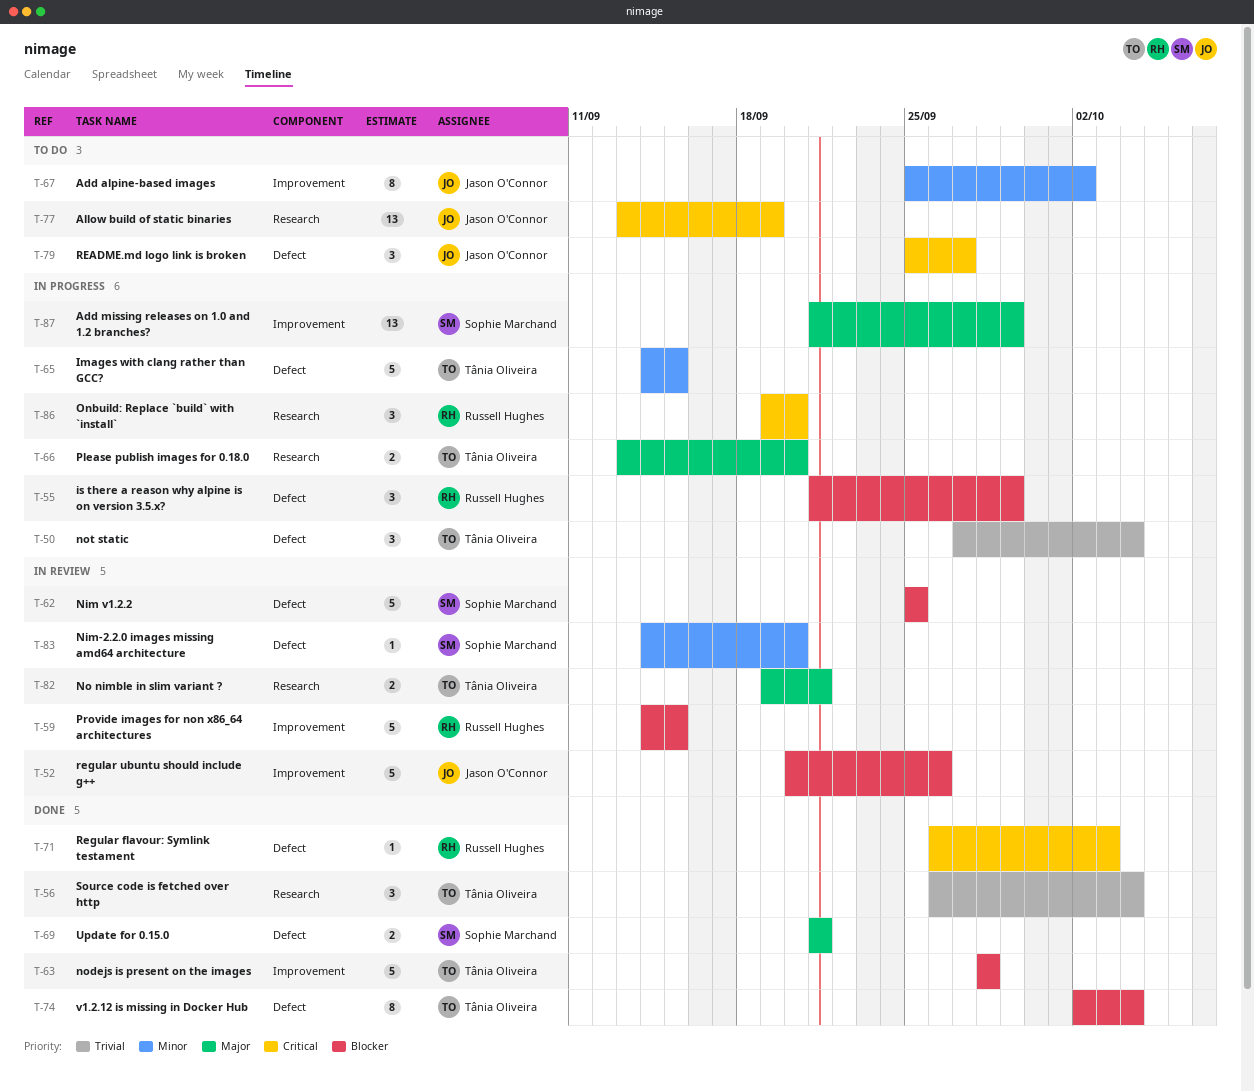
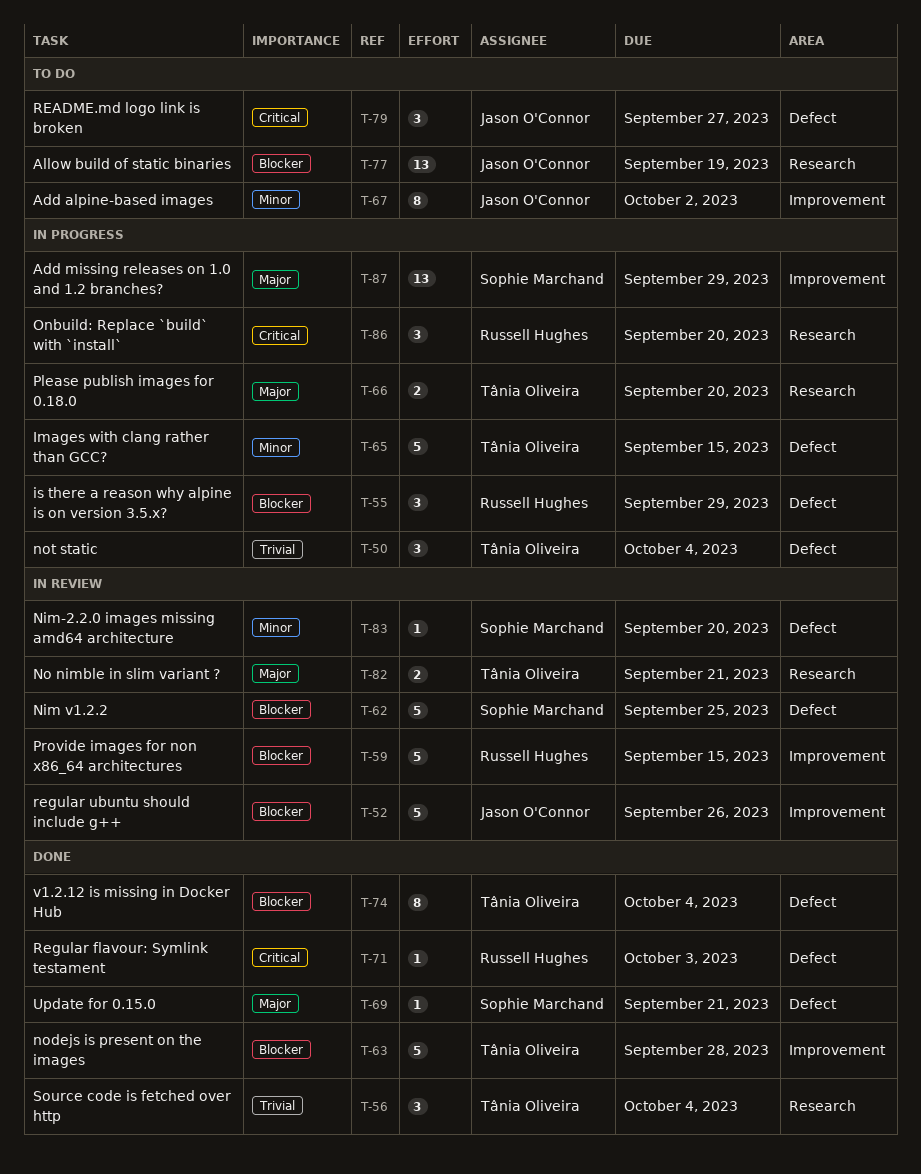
T-69, estimate: 2 -> 1
T-77, priority: Critical -> Blocker

